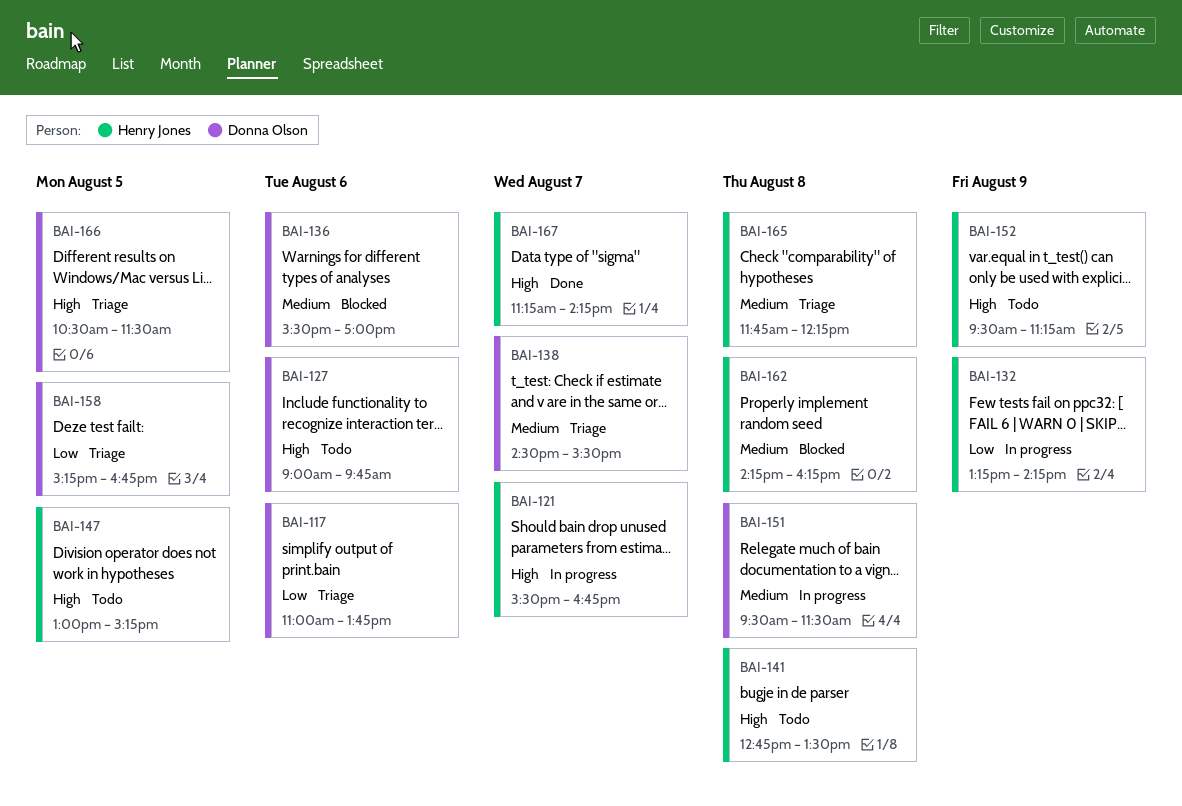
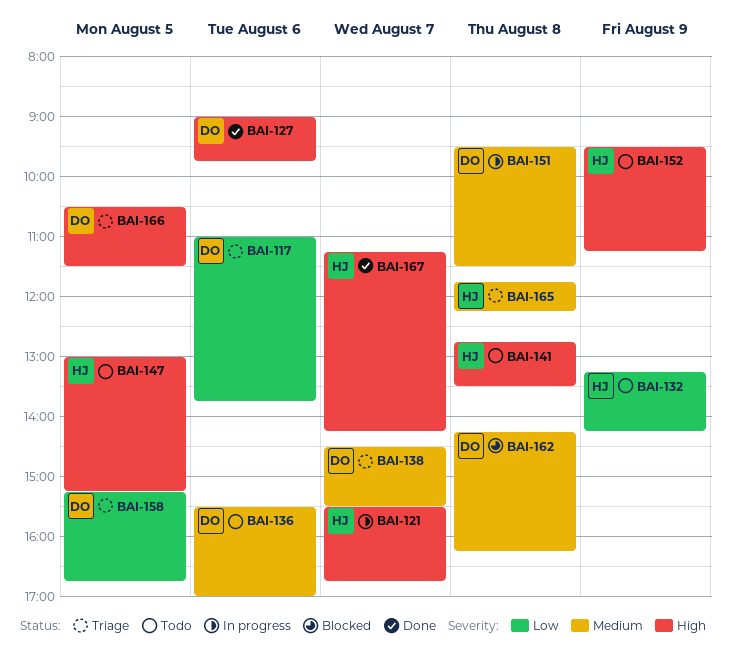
BAI-127, status: Todo -> Done
BAI-132, status: In progress -> Todo
BAI-136, status: Blocked -> Todo
BAI-162, owner: Henry Jones -> Donna Olson

